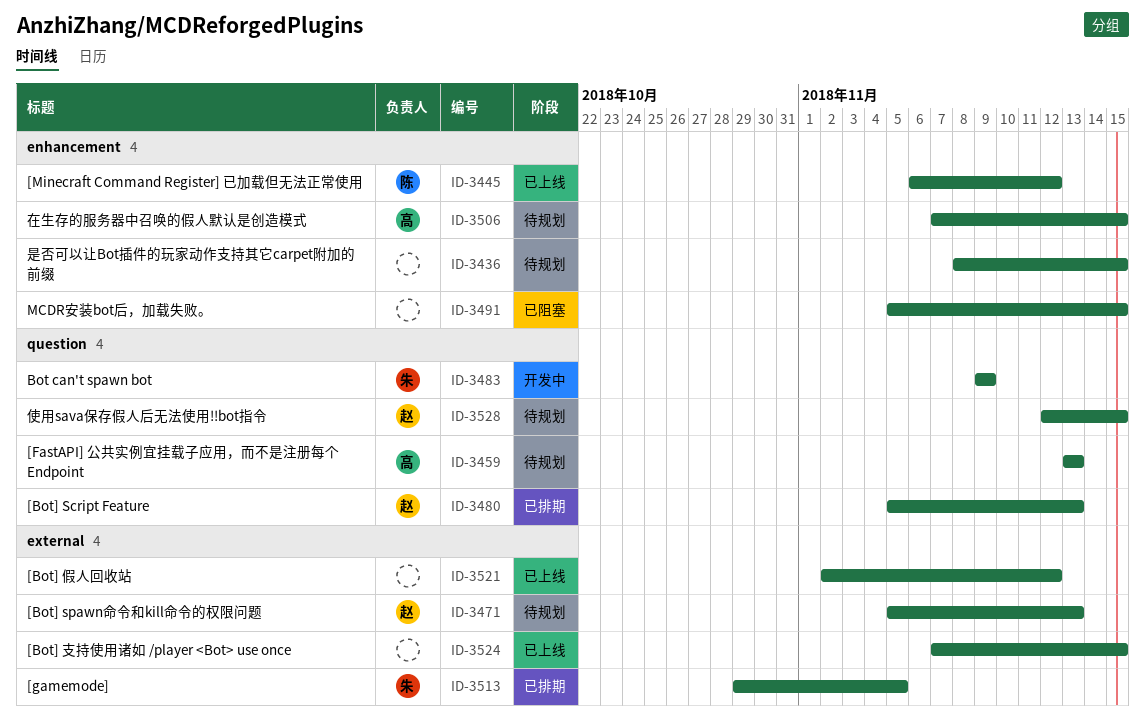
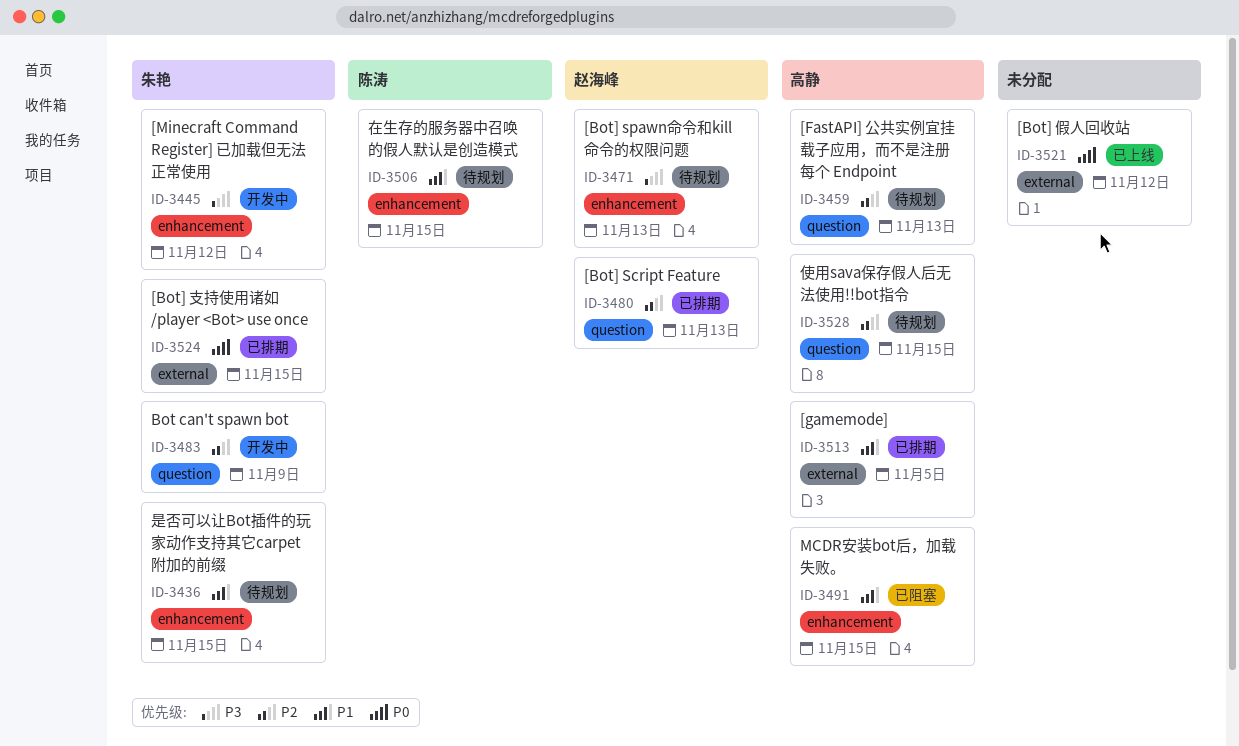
ID-3436, owner: none -> 朱艳
ID-3445, status: 已上线 -> 开发中
ID-3445, owner: 陈涛 -> 朱艳
ID-3471, label: external -> enhancement
ID-3491, owner: none -> 高静
ID-3506, owner: 高静 -> 陈涛
ID-3513, owner: 朱艳 -> 高静
ID-3524, status: 已上线 -> 已排期
ID-3524, owner: none -> 朱艳
ID-3528, owner: 赵海峰 -> 高静

